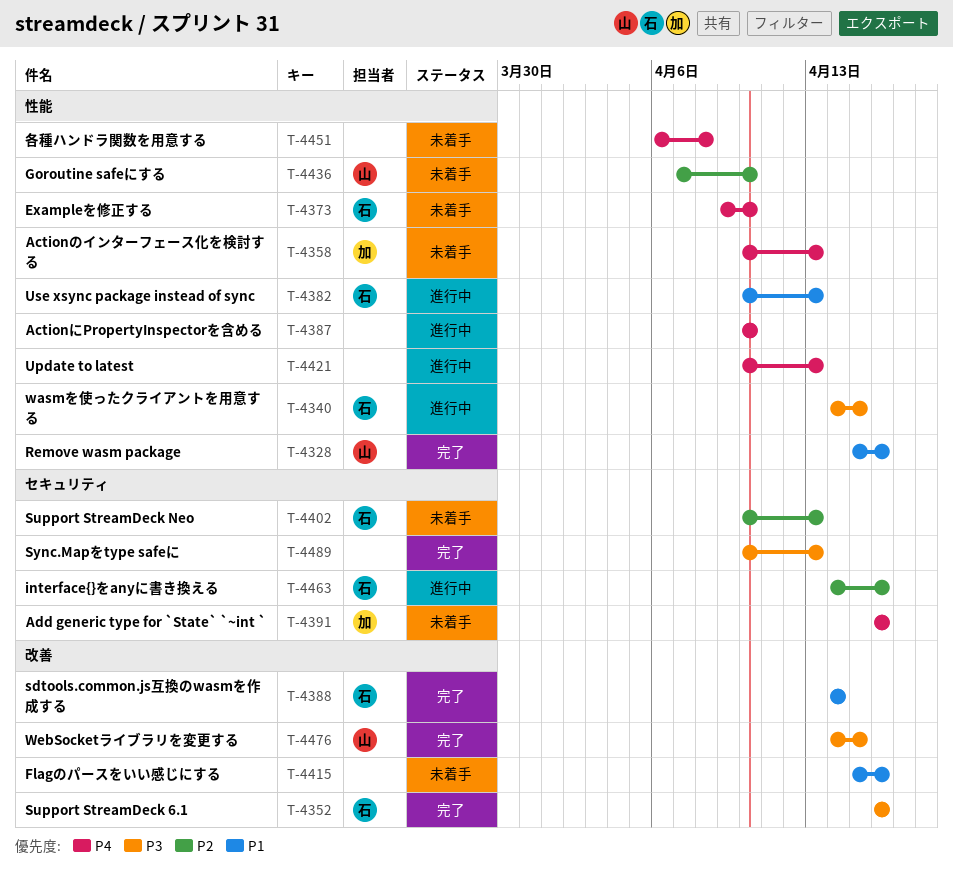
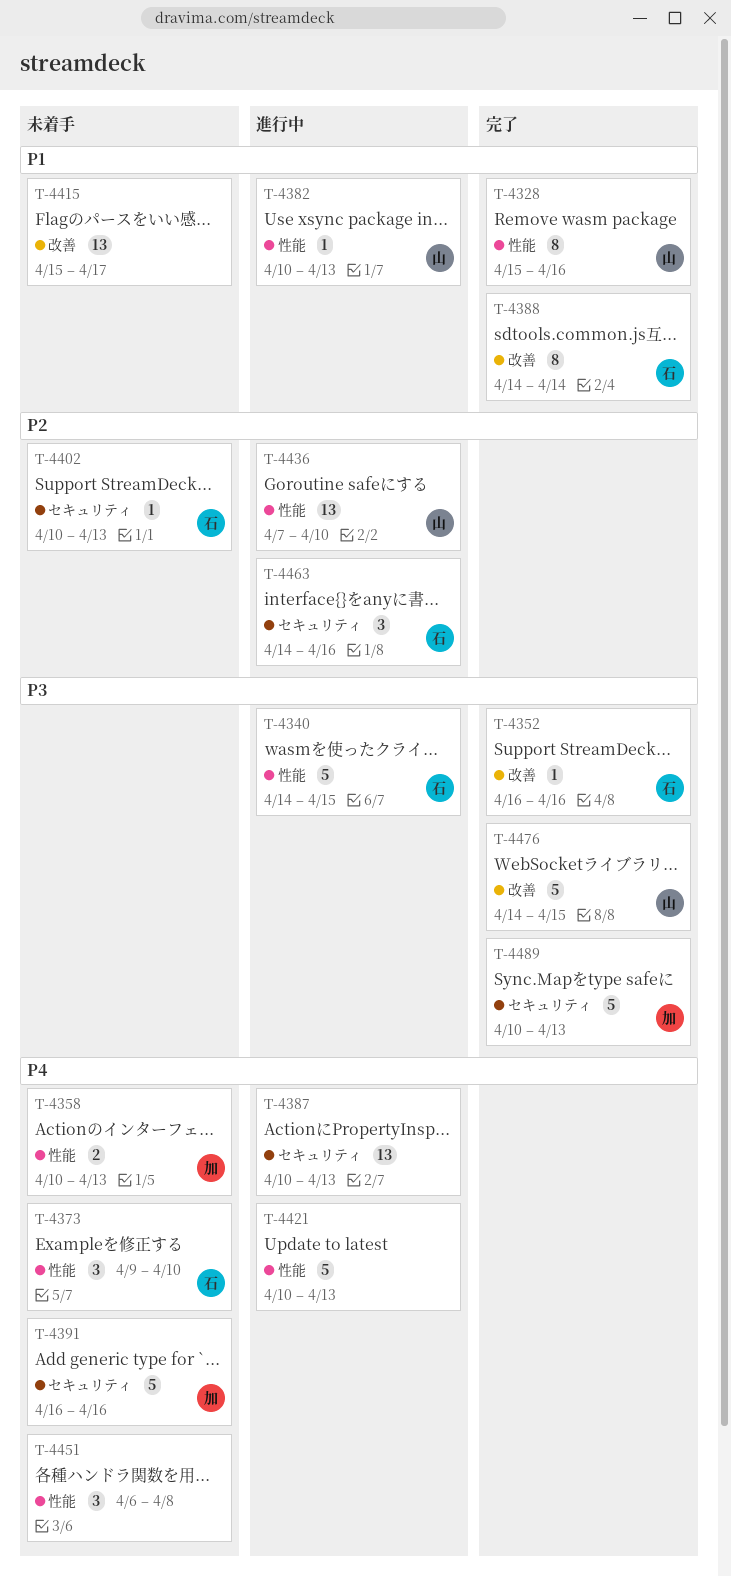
T-4382, owner: 石 -> 山
T-4387, label: 性能 -> セキュリティ
T-4387, due: Apr 10 -> Apr 13
T-4415, due: Apr 16 -> Apr 17
T-4436, status: 未着手 -> 進行中
T-4489, owner: none -> 加

